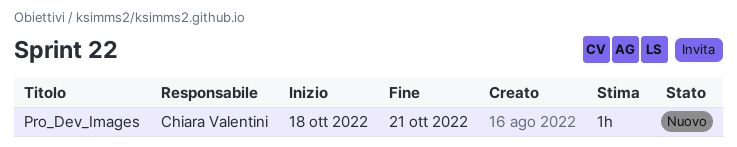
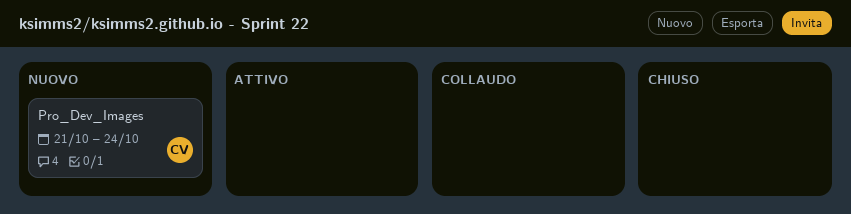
Pro_Dev_Images, start: Oct 18 -> Oct 21
Pro_Dev_Images, due: Oct 21 -> Oct 24

